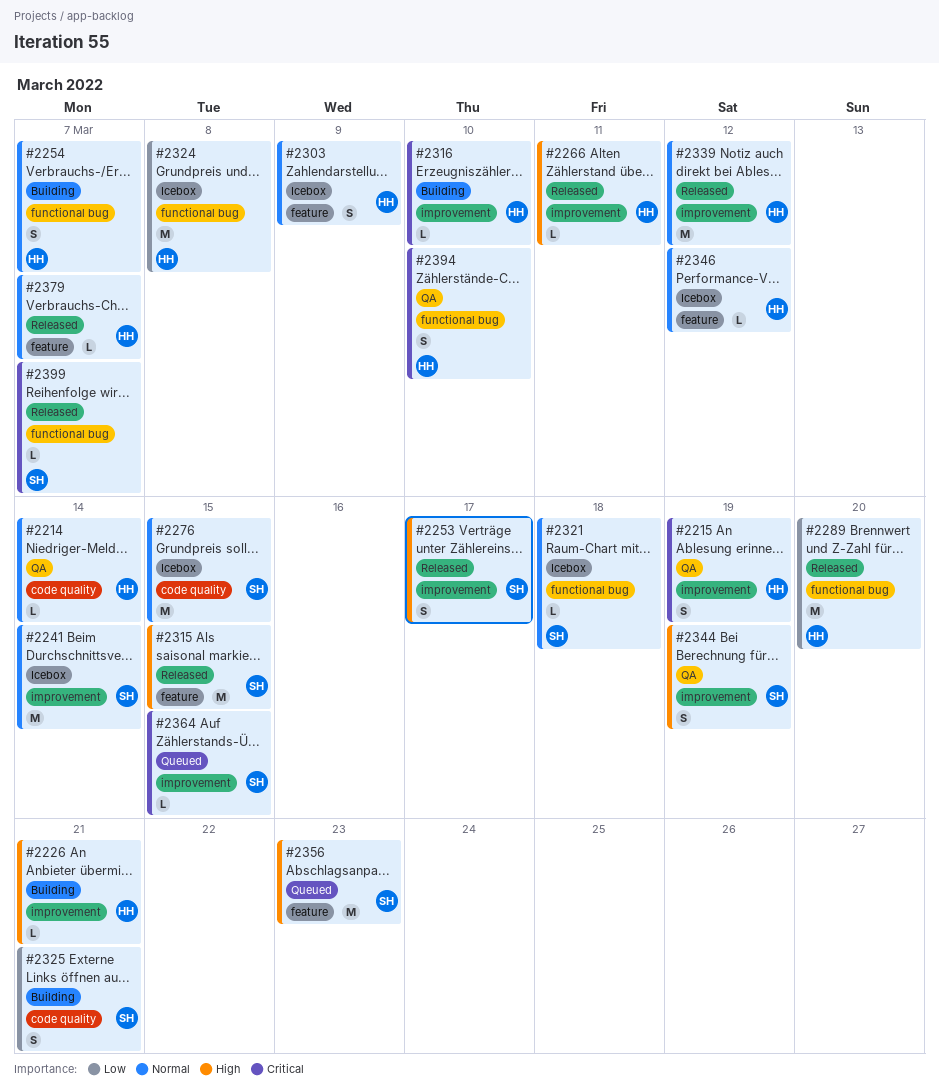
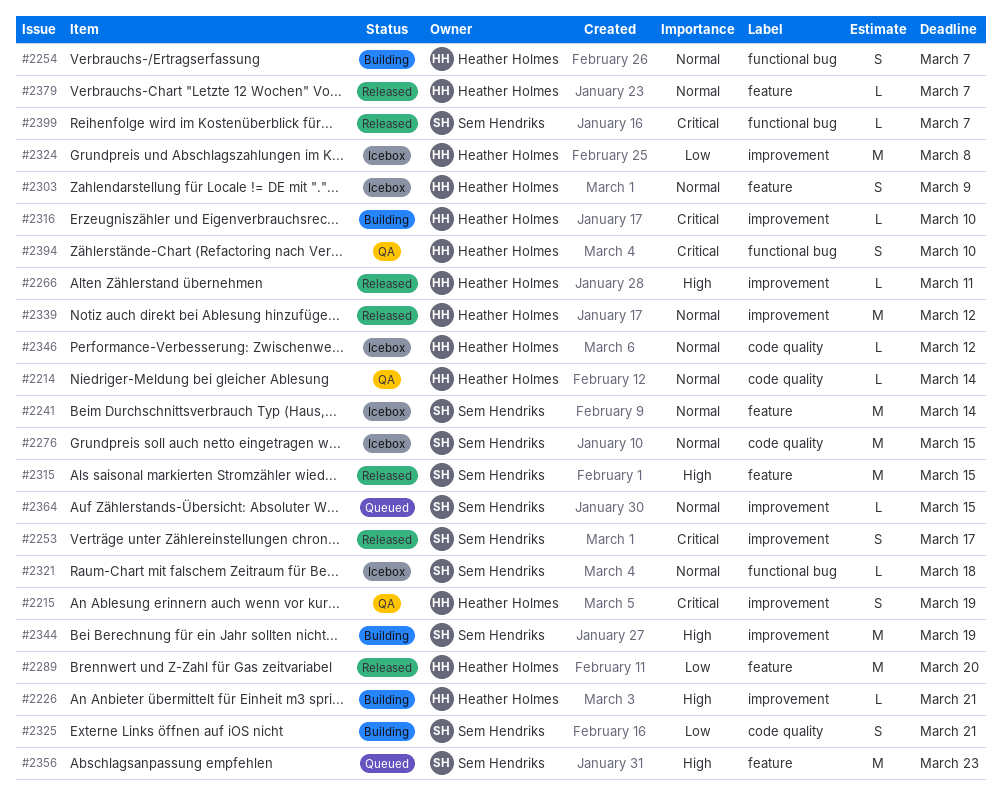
#2241, label: improvement -> feature
#2253, priority: High -> Critical
#2289, label: functional bug -> feature
#2324, label: functional bug -> improvement
#2344, status: QA -> Building
#2344, estimate: S -> M
#2346, label: feature -> code quality
#2364, priority: Critical -> Normal

